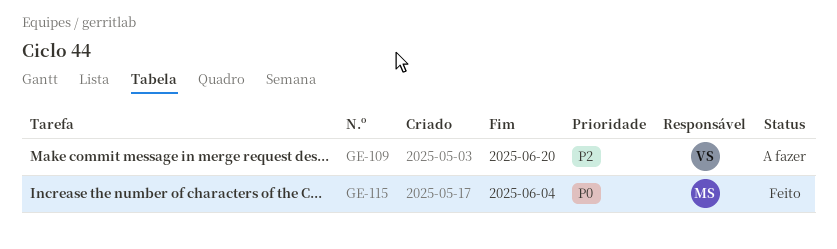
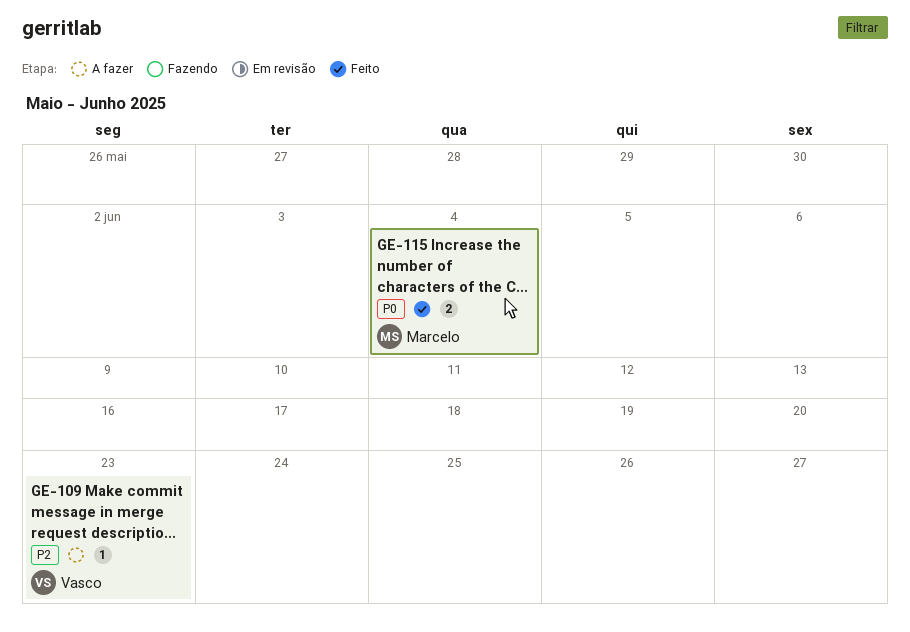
GE-109, due: Jun 20 -> Jun 23

